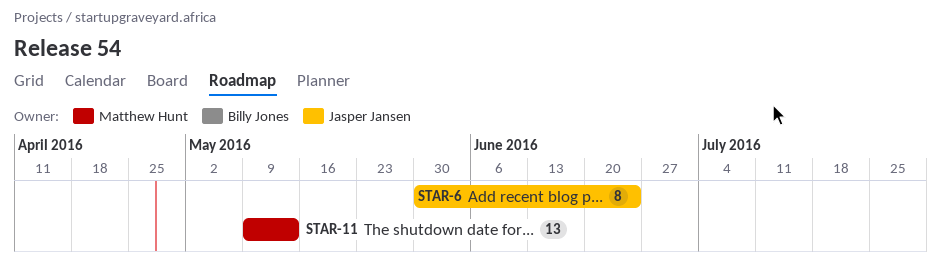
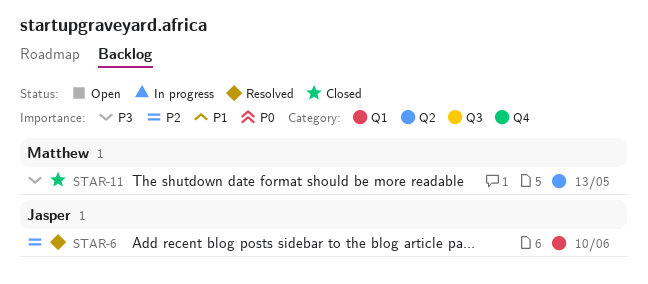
STAR-6, due: Jun 24 -> Jun 10

